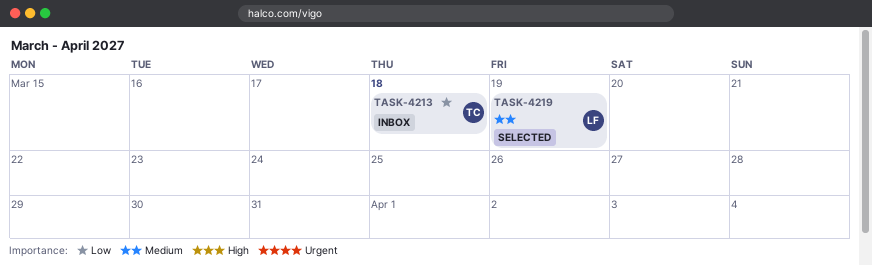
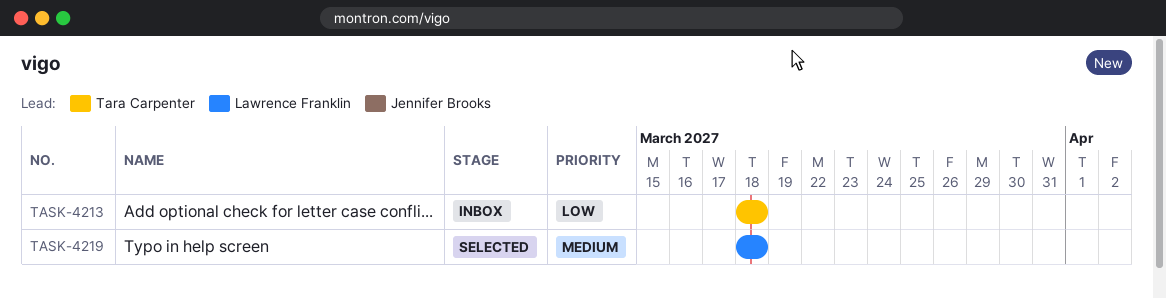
TASK-4219, due: Mar 19 -> Mar 18

